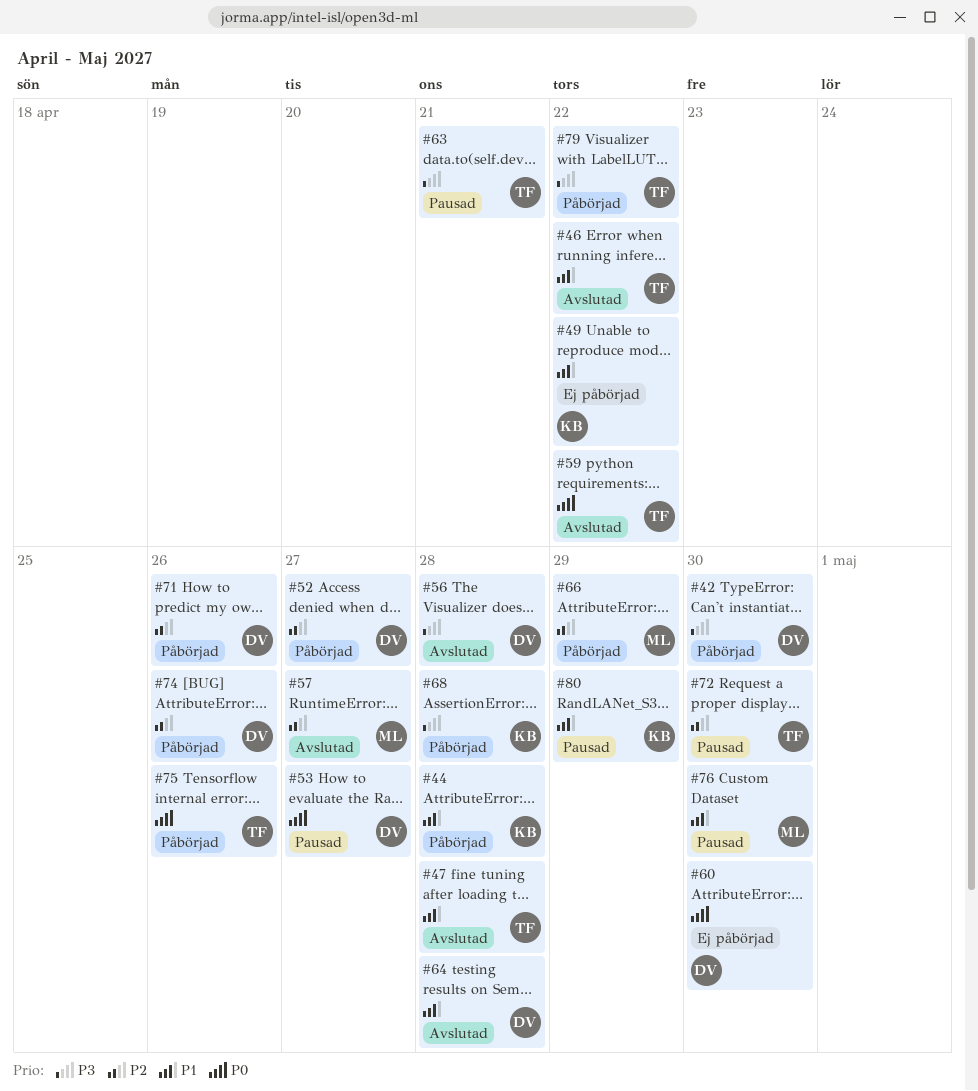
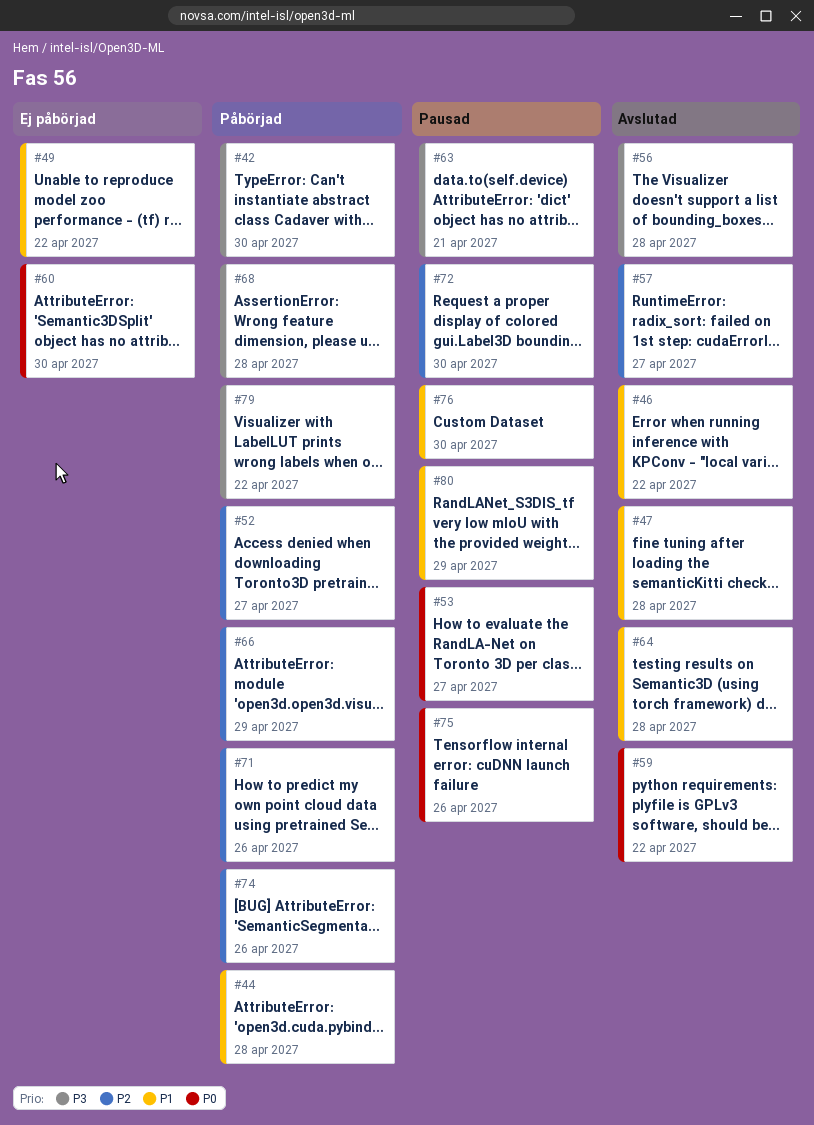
#75, status: Påbörjad -> Pausad

